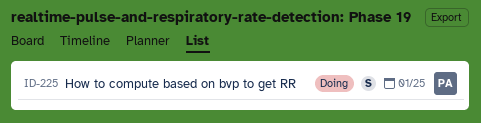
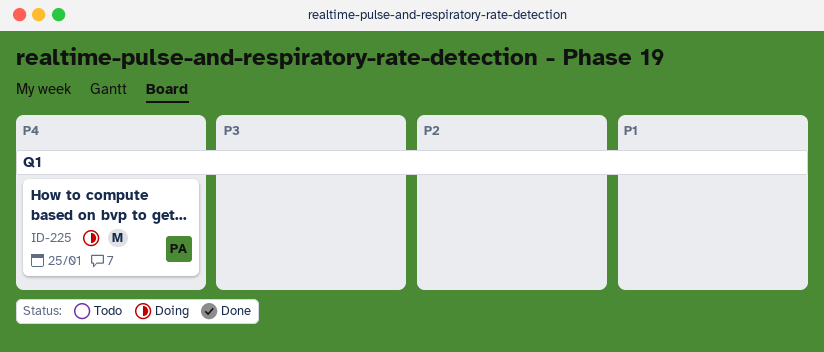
ID-225, estimate: S -> M

